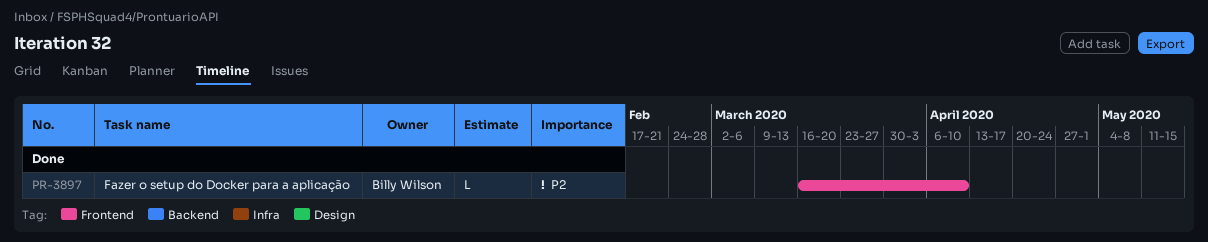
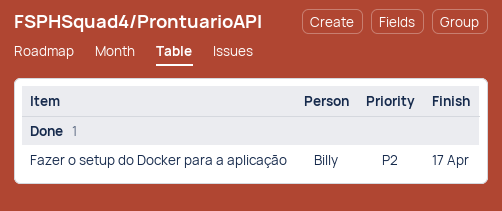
Fazer o setup do Docker para a aplicação, due: Apr 10 -> Apr 17

